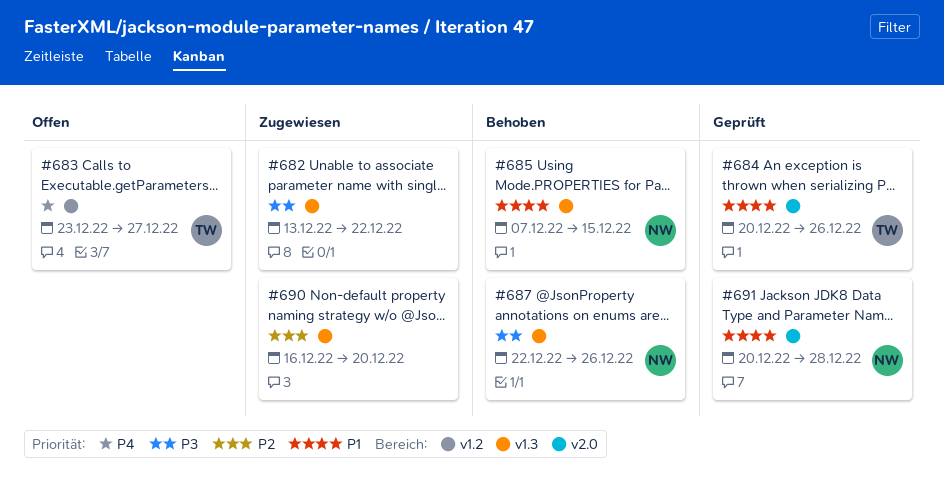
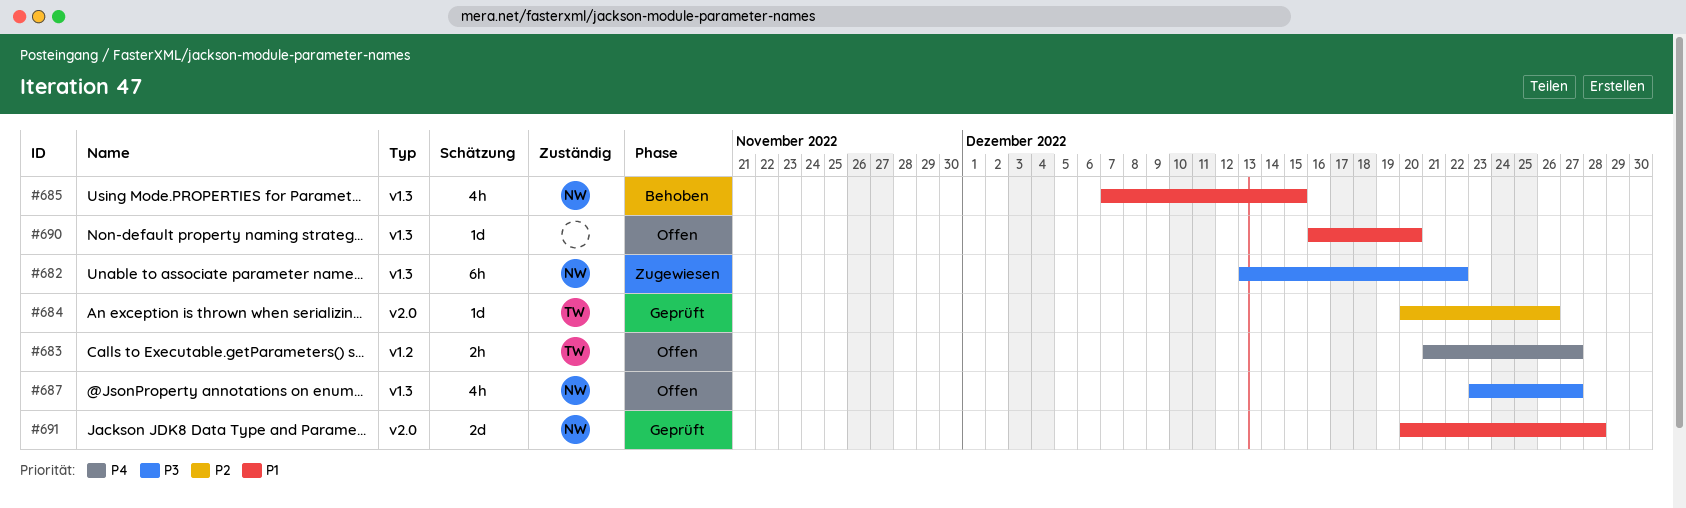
#682, owner: none -> NW
#683, start: Dec 23 -> Dec 21
#684, priority: P1 -> P2
#687, status: Behoben -> Offen
#687, start: Dec 22 -> Dec 23
#687, due: Dec 26 -> Dec 27
#690, status: Zugewiesen -> Offen
#690, priority: P2 -> P1

